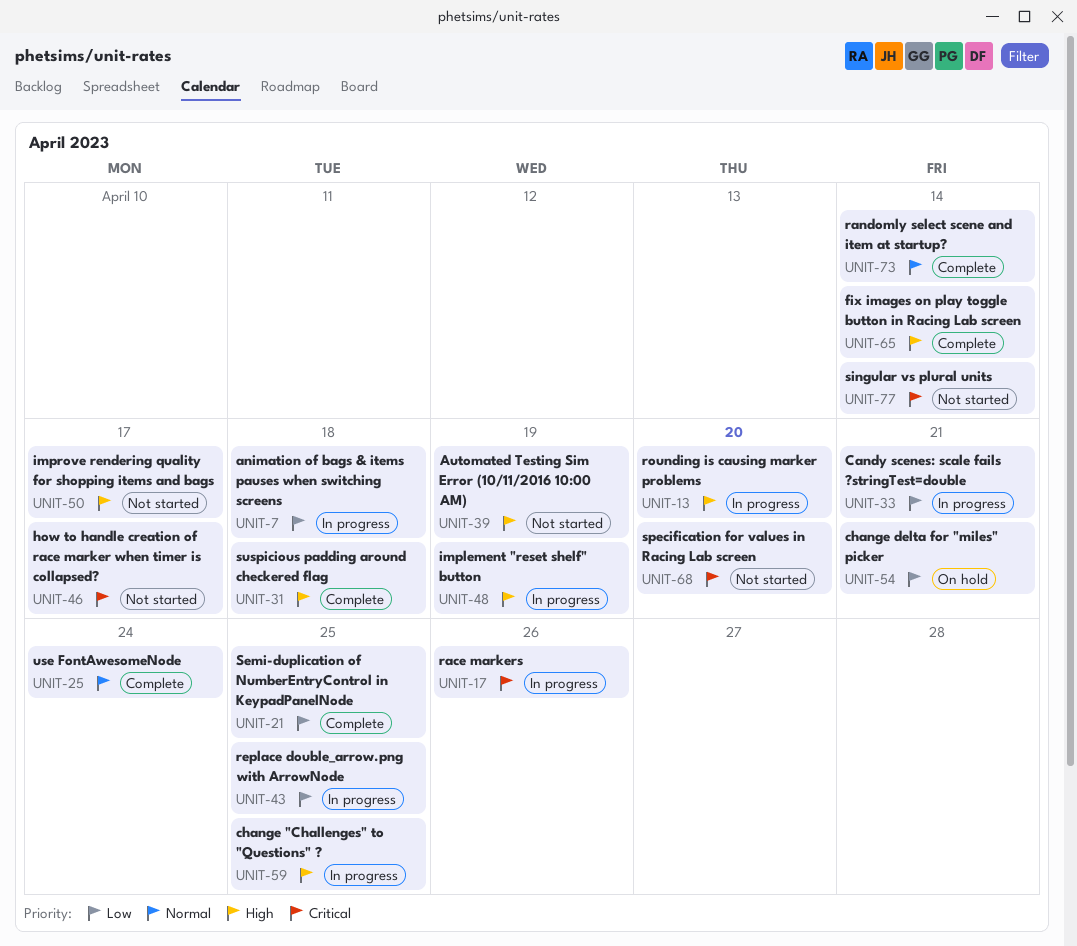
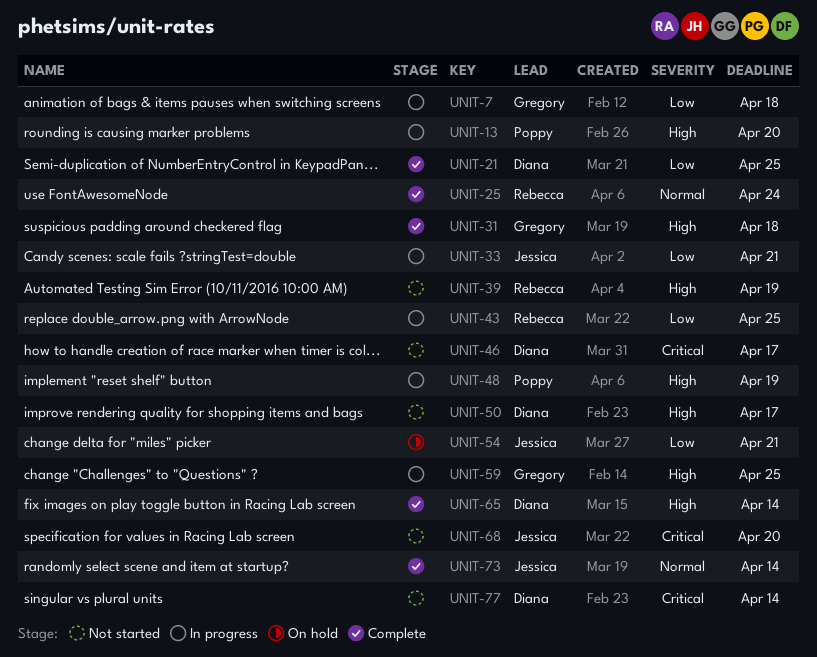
UNIT-17: present -> none

